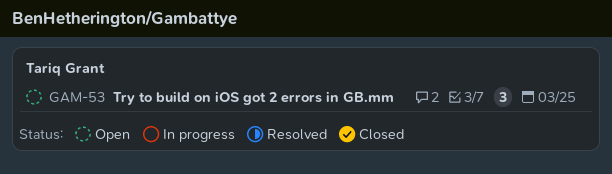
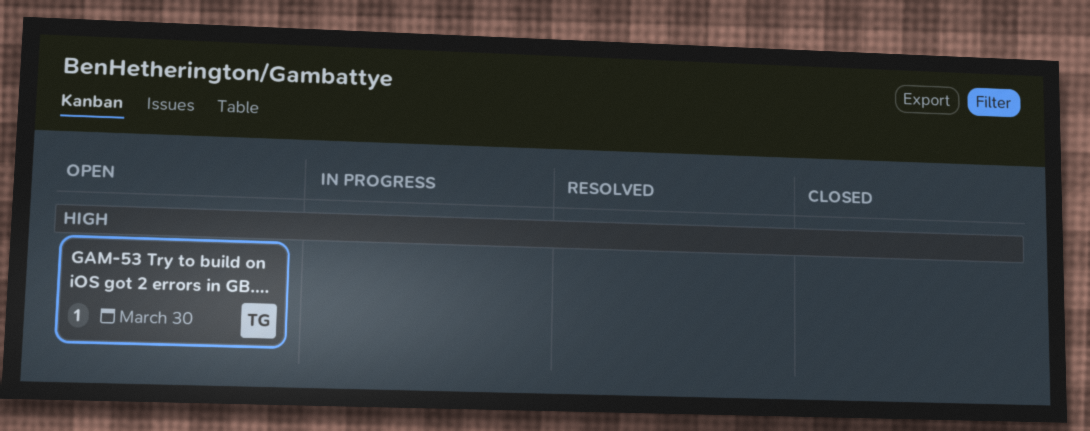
GAM-53, estimate: 3 -> 1
GAM-53, due: Mar 25 -> Mar 30

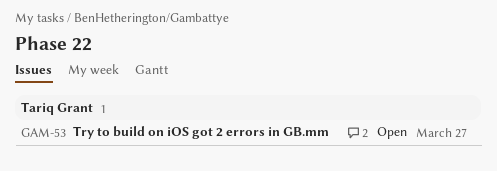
GAM-53, due: Mar 30 -> Mar 27

